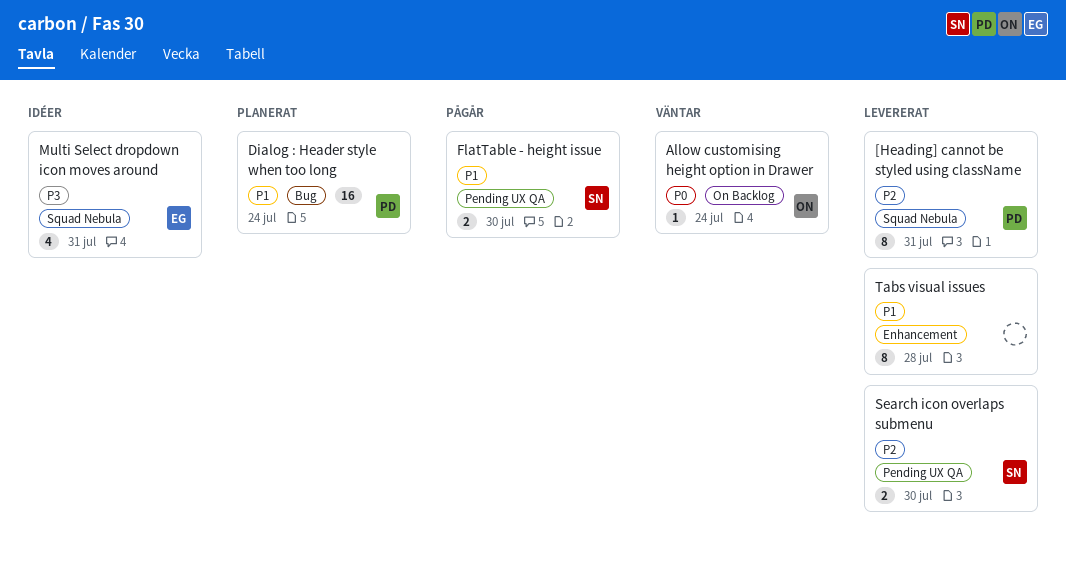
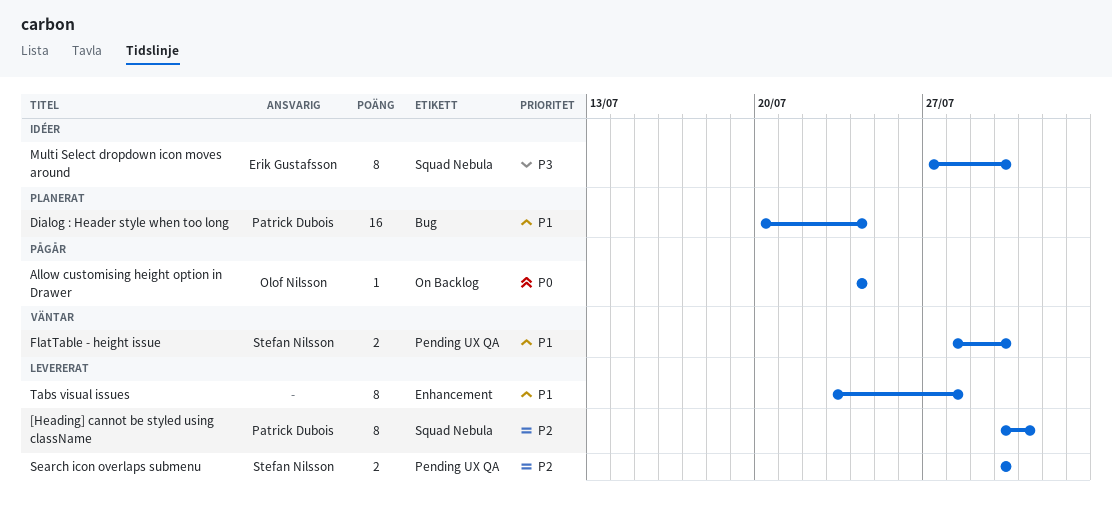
Allow customising height option in Drawer, status: Väntar -> Pågår
FlatTable - height issue, status: Pågår -> Väntar
Multi Select dropdown icon moves around, estimate: 4 -> 8
Multi Select dropdown icon moves around, due: Jul 31 -> Jul 30

